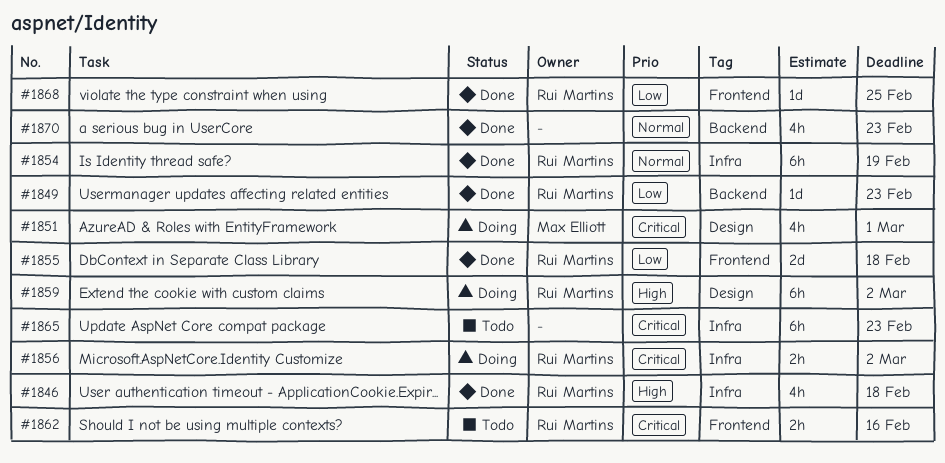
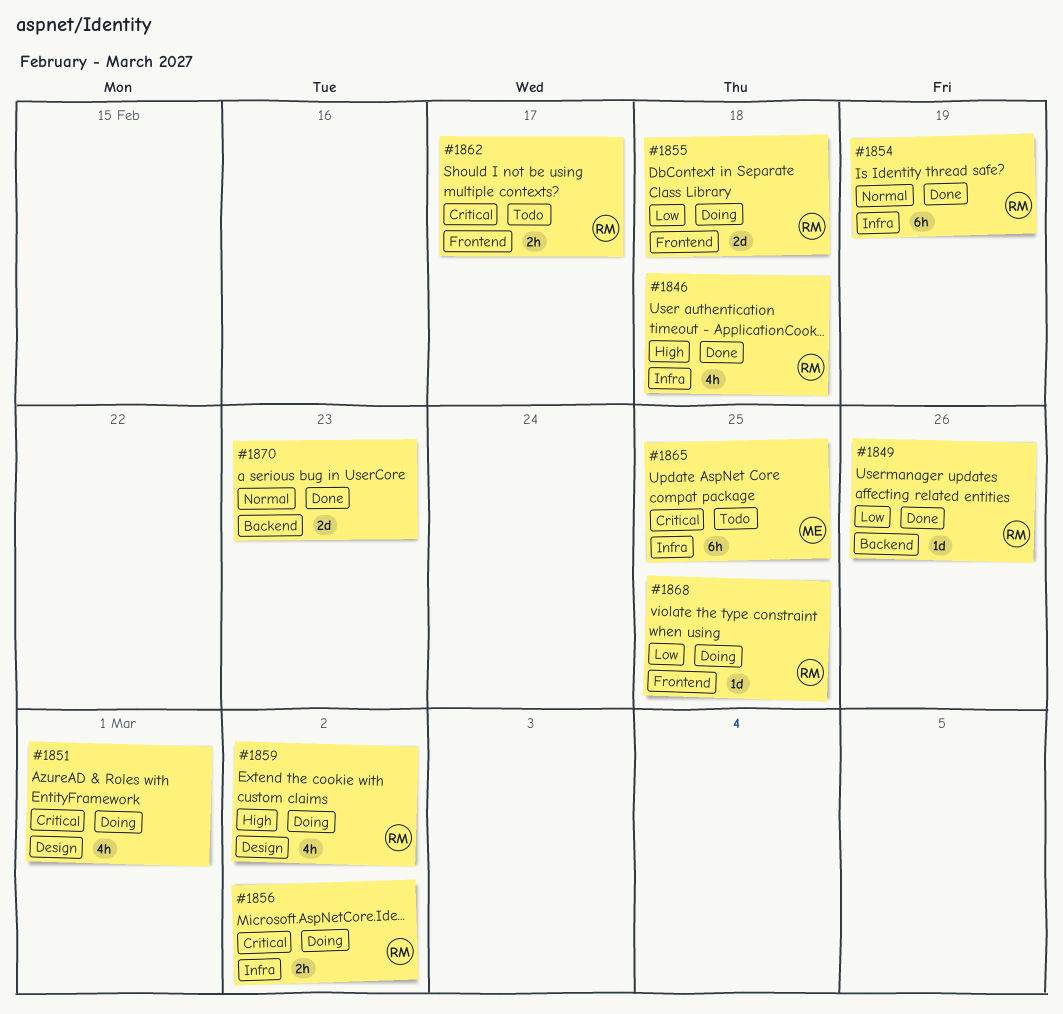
#1849, due: Feb 23 -> Feb 26
#1851, owner: Max Elliott -> none
#1855, status: Done -> Doing
#1859, estimate: 6h -> 4h
#1862, due: Feb 16 -> Feb 17
#1865, owner: none -> Max Elliott
#1865, due: Feb 23 -> Feb 25
#1868, status: Done -> Doing
#1870, estimate: 4h -> 2d

